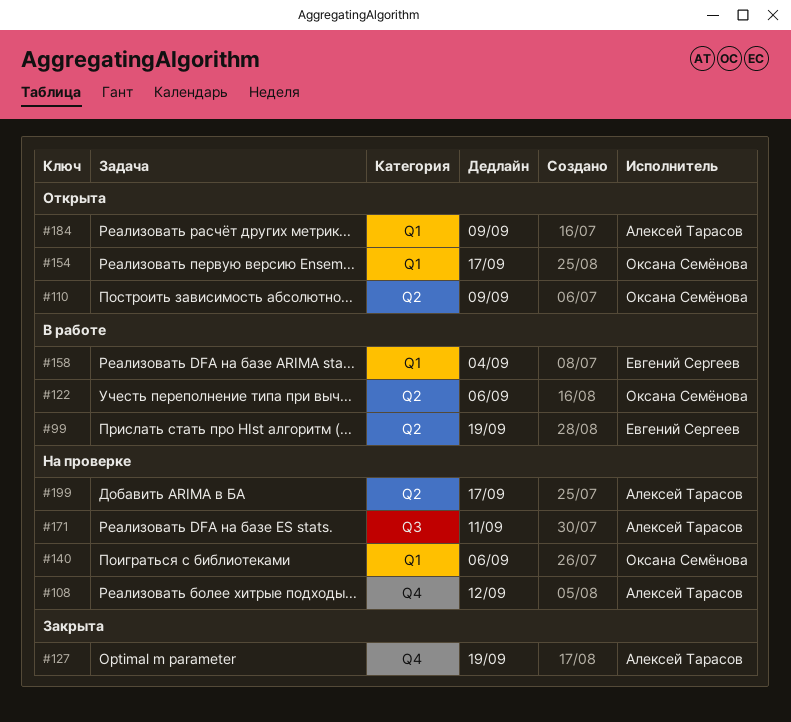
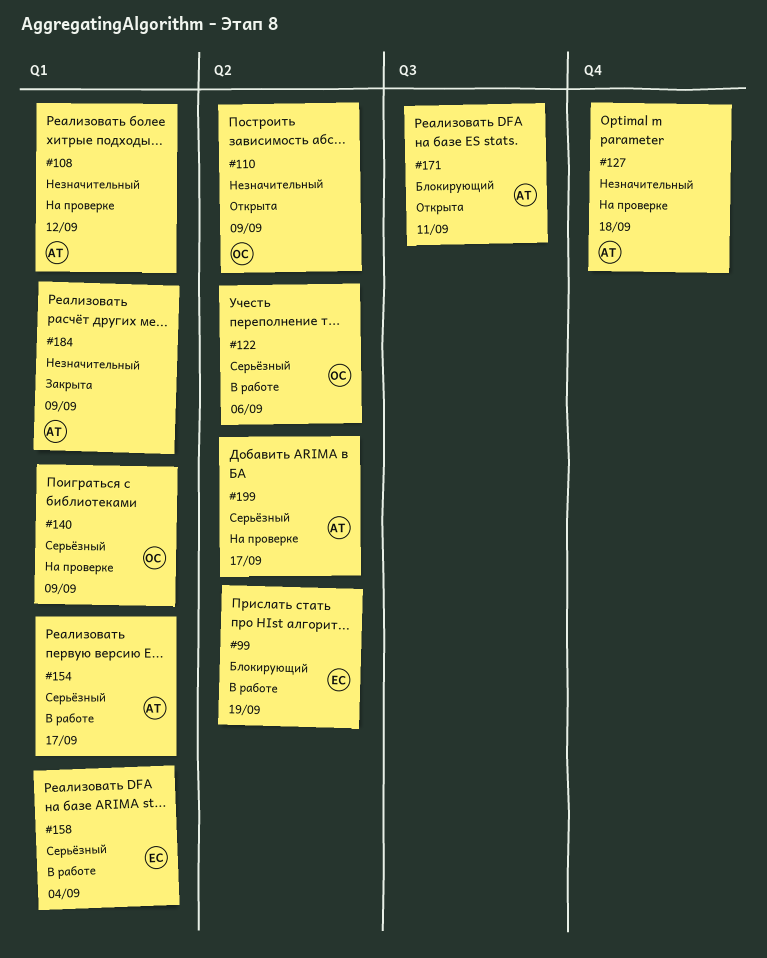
#108, label: Q4 -> Q1
#127, status: Закрыта -> На проверке
#127, due: Sep 19 -> Sep 18
#140, due: Sep 6 -> Sep 9
#154, status: Открыта -> В работе
#154, owner: Оксана Семёнова -> Алексей Тарасов
#171, status: На проверке -> Открыта
#184, status: Открыта -> Закрыта

